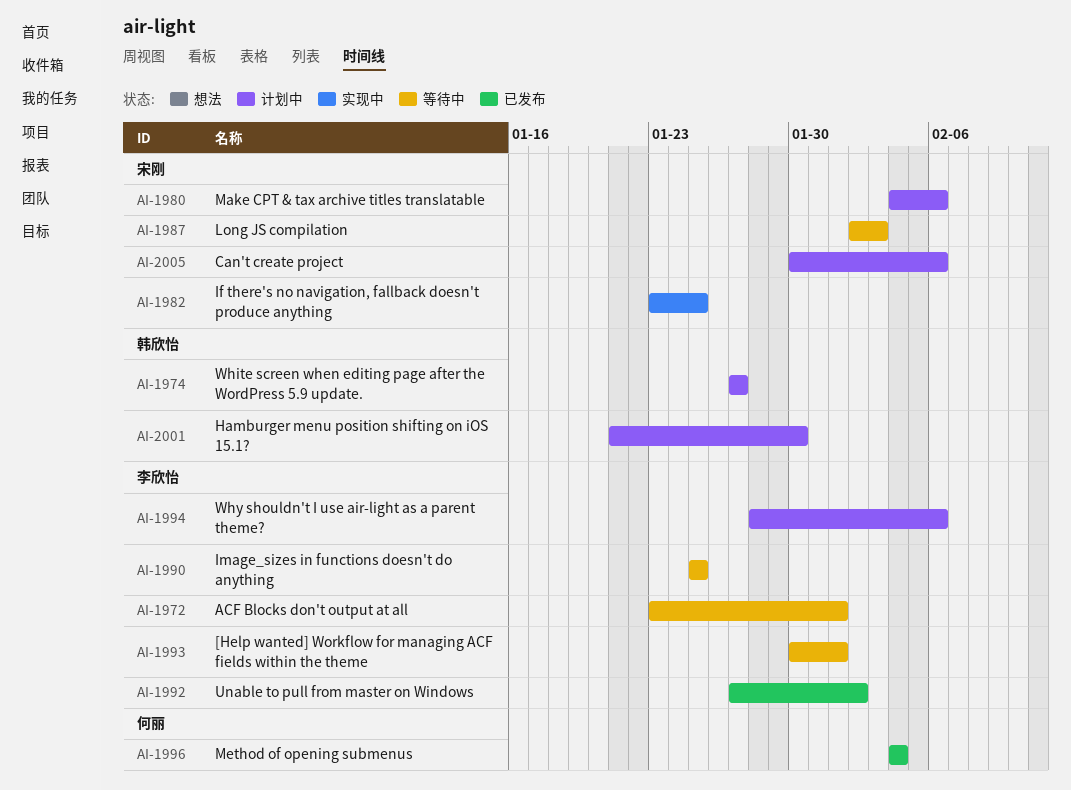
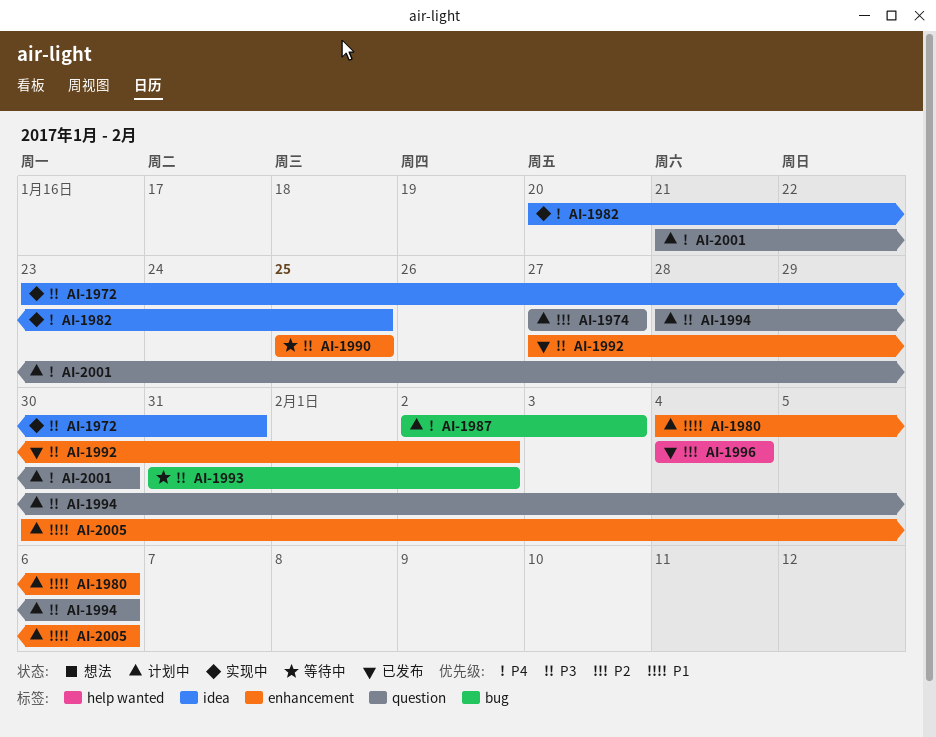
AI-1972, status: 等待中 -> 实现中
AI-1972, due: Feb 1 -> Jan 31
AI-1982, start: Jan 23 -> Jan 20
AI-1987, status: 等待中 -> 计划中
AI-1993, start: Jan 30 -> Jan 31
AI-1993, due: Feb 1 -> Feb 2

